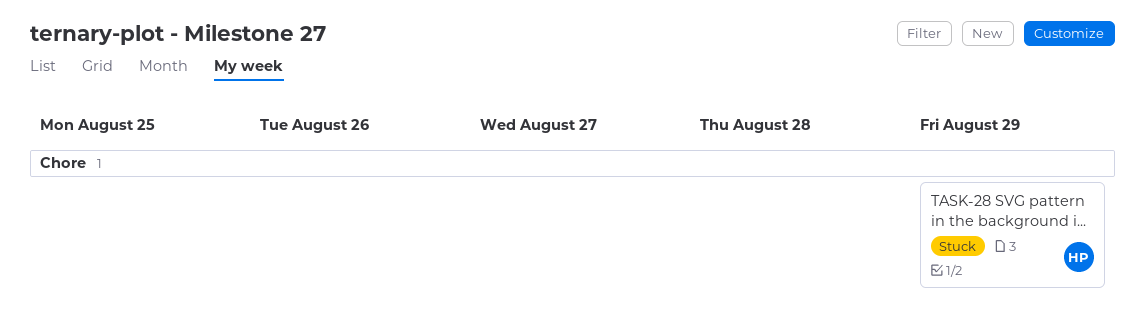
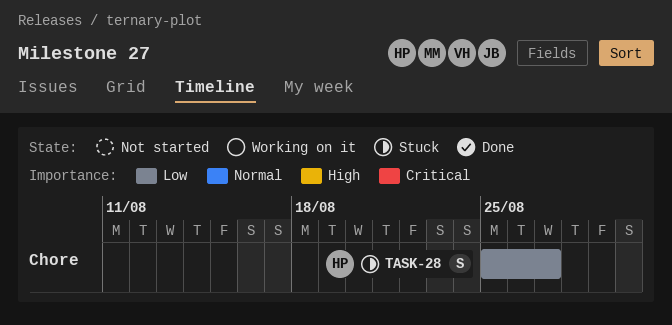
TASK-28, due: Aug 29 -> Aug 27

